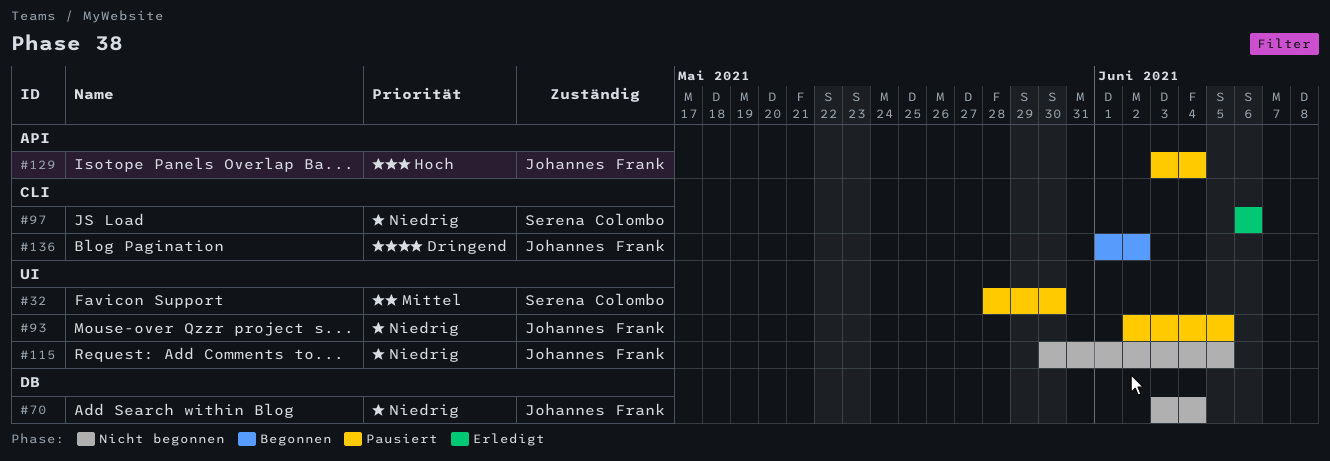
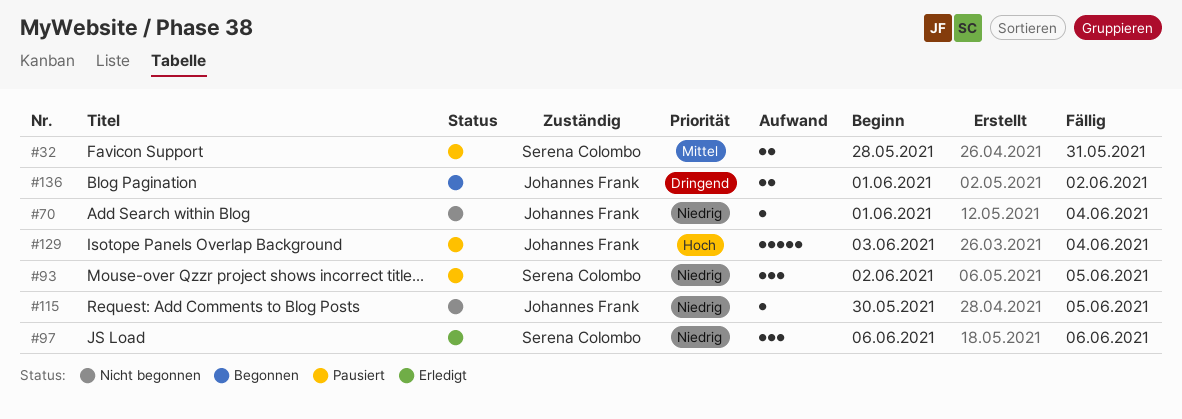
#32, due: May 30 -> May 31
#70, start: Jun 3 -> Jun 1
#93, owner: Johannes Frank -> Serena Colombo

